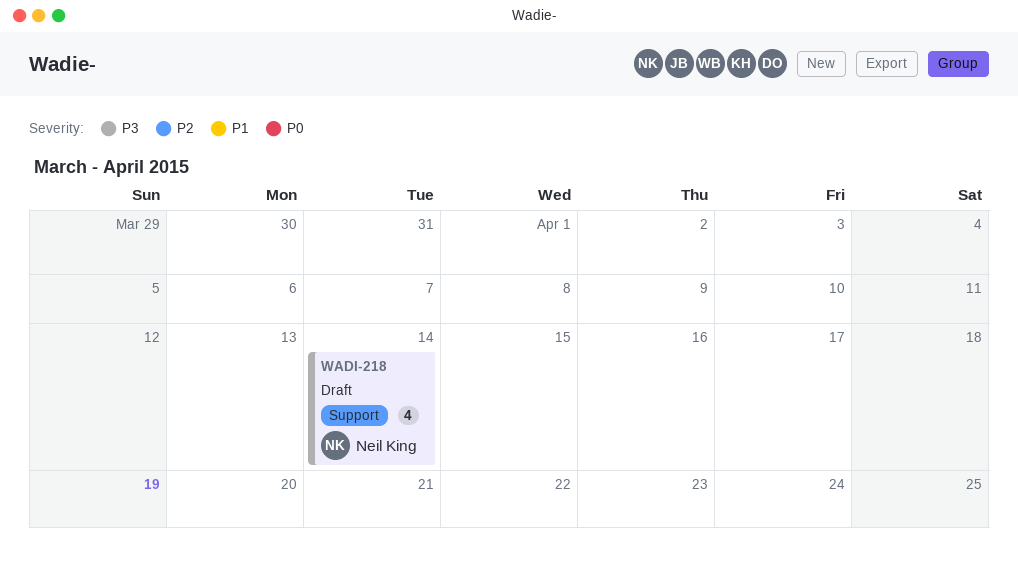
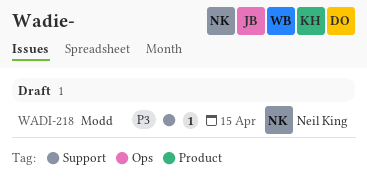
WADI-218, estimate: 4 -> 1
WADI-218, due: Apr 14 -> Apr 15

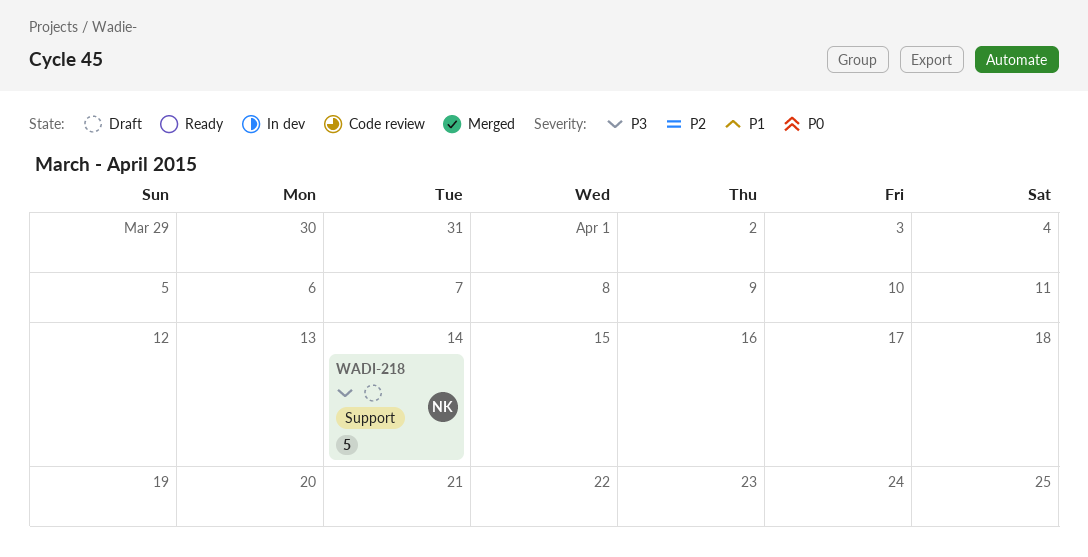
WADI-218, estimate: 1 -> 5
WADI-218, due: Apr 15 -> Apr 14

